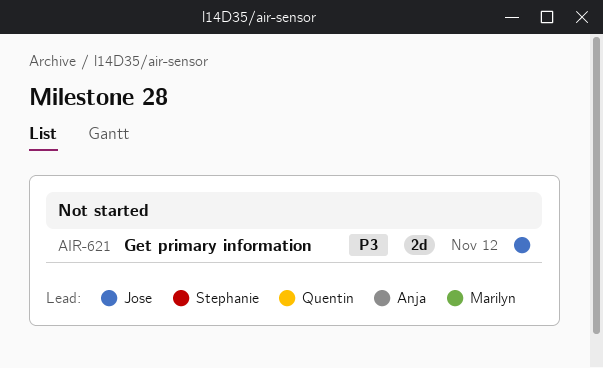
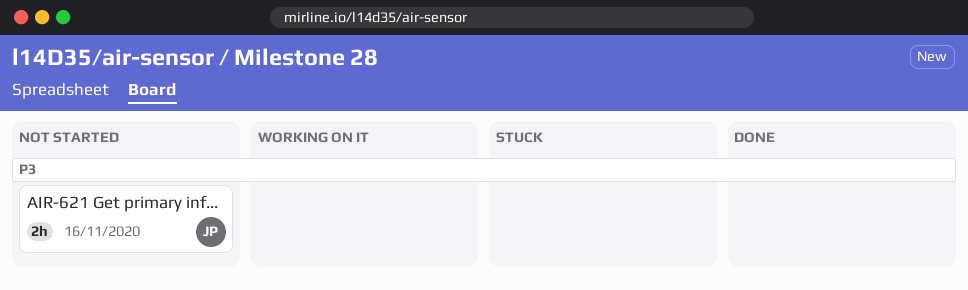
AIR-621, estimate: 2d -> 2h
AIR-621, due: Nov 12 -> Nov 16

